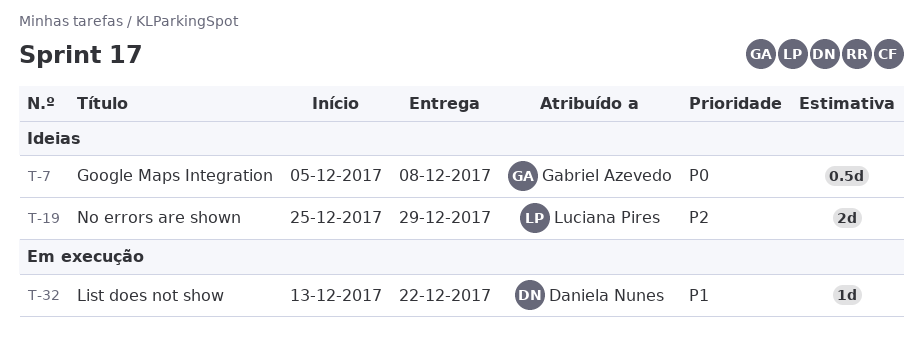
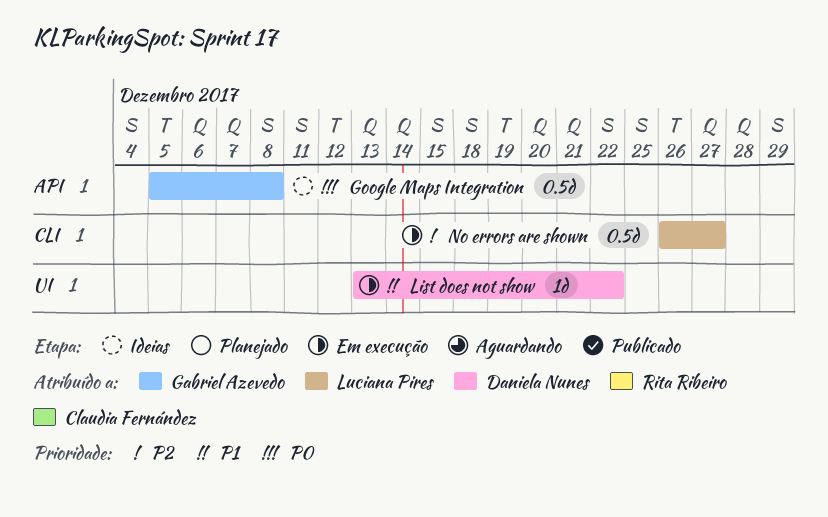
No errors are shown, status: Ideias -> Em execução
No errors are shown, estimate: 2d -> 0.5d
No errors are shown, start: Dec 25 -> Dec 26
No errors are shown, due: Dec 29 -> Dec 27

